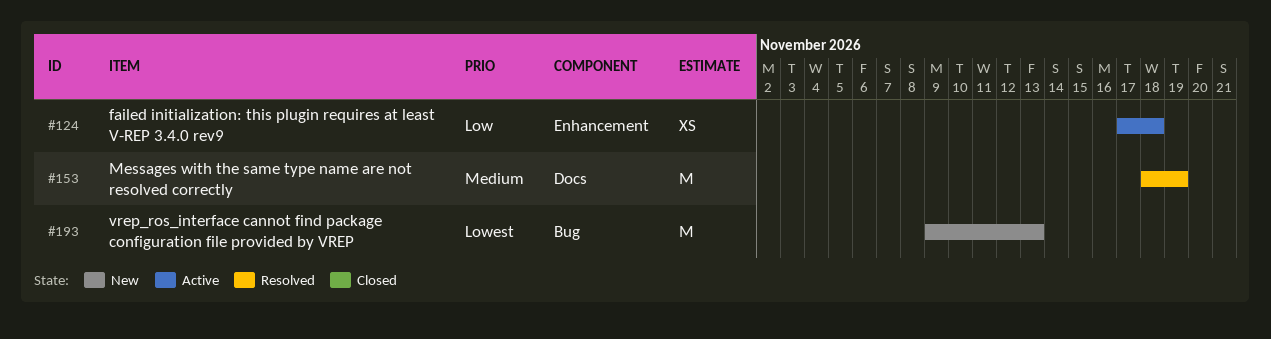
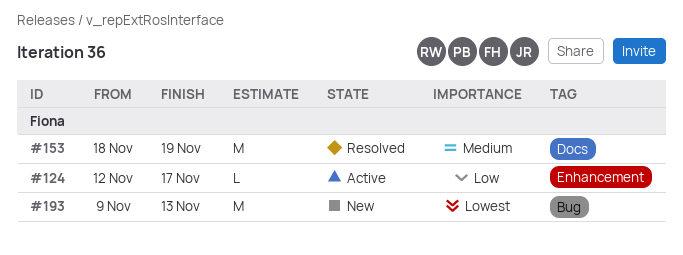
#124, estimate: XS -> L
#124, start: Nov 17 -> Nov 12
#124, due: Nov 18 -> Nov 17

